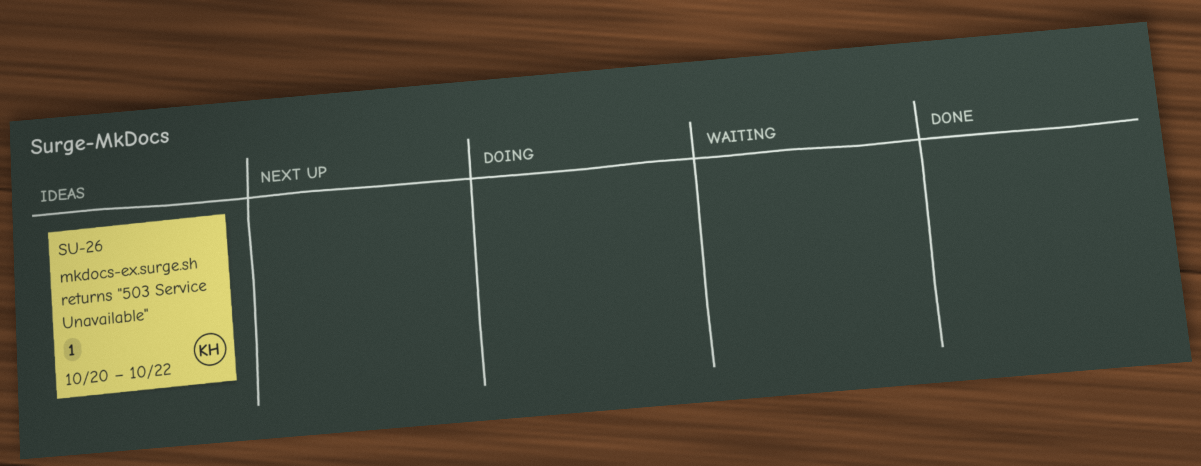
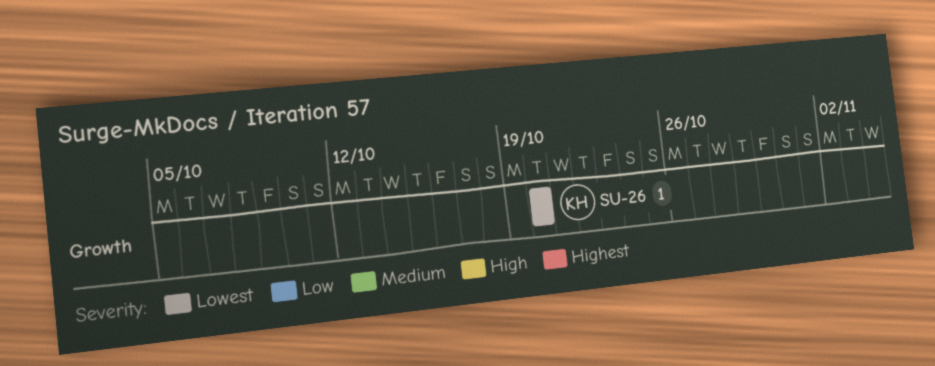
SU-26, due: Oct 22 -> Oct 20

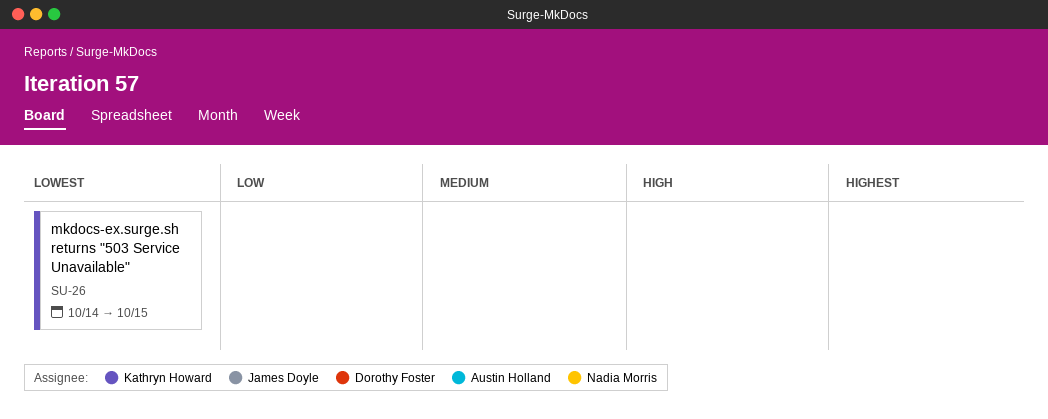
SU-26, start: Oct 20 -> Oct 14
SU-26, due: Oct 20 -> Oct 15

